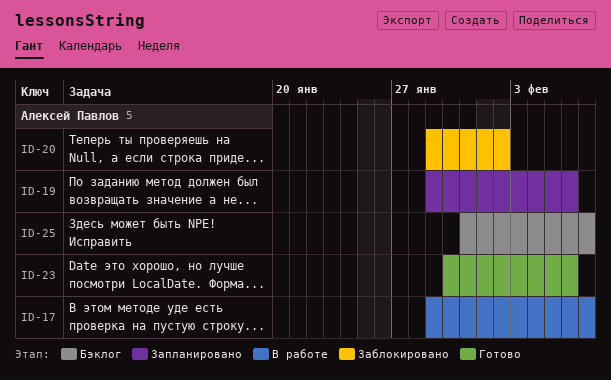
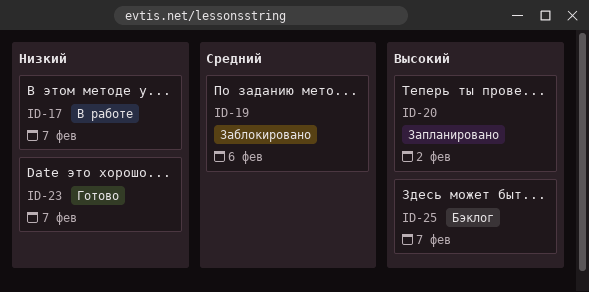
ID-19, status: Запланировано -> Заблокировано
ID-20, status: Заблокировано -> Запланировано
ID-23, due: Feb 6 -> Feb 7

